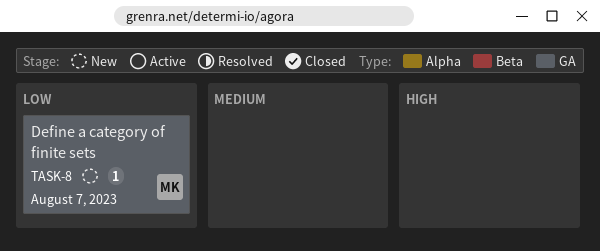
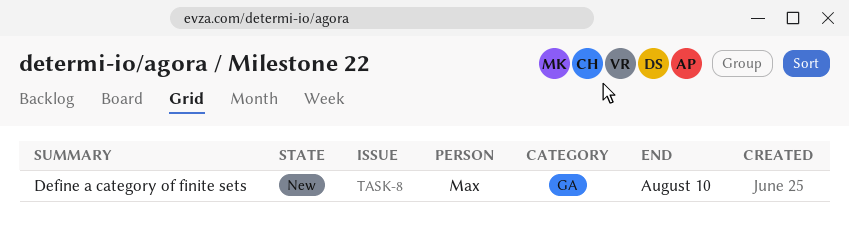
TASK-8, due: Aug 7 -> Aug 10

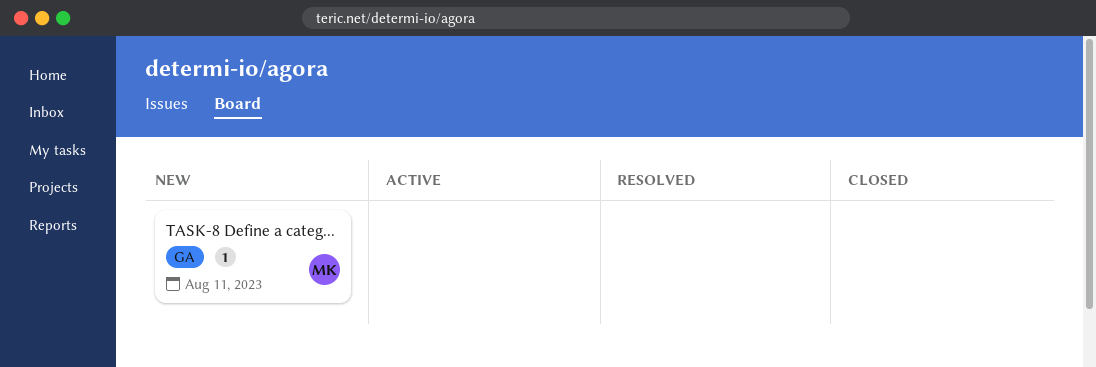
TASK-8, due: Aug 10 -> Aug 11

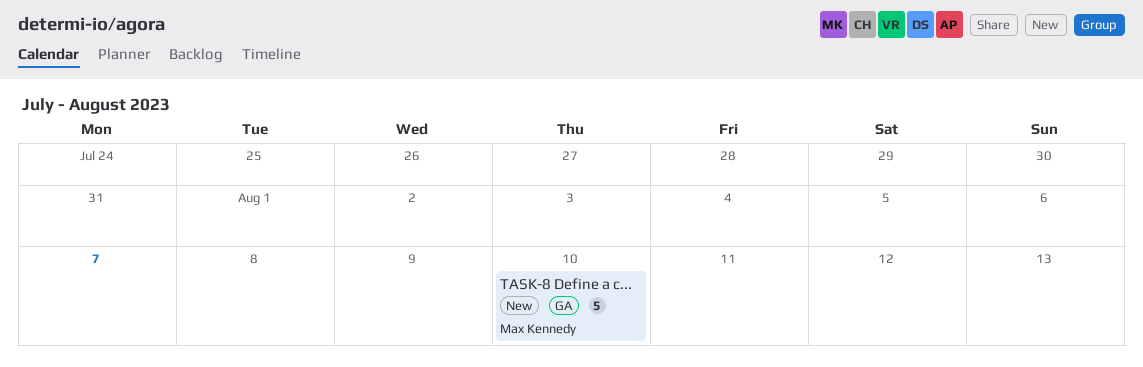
TASK-8, estimate: 1 -> 5
TASK-8, due: Aug 11 -> Aug 10

